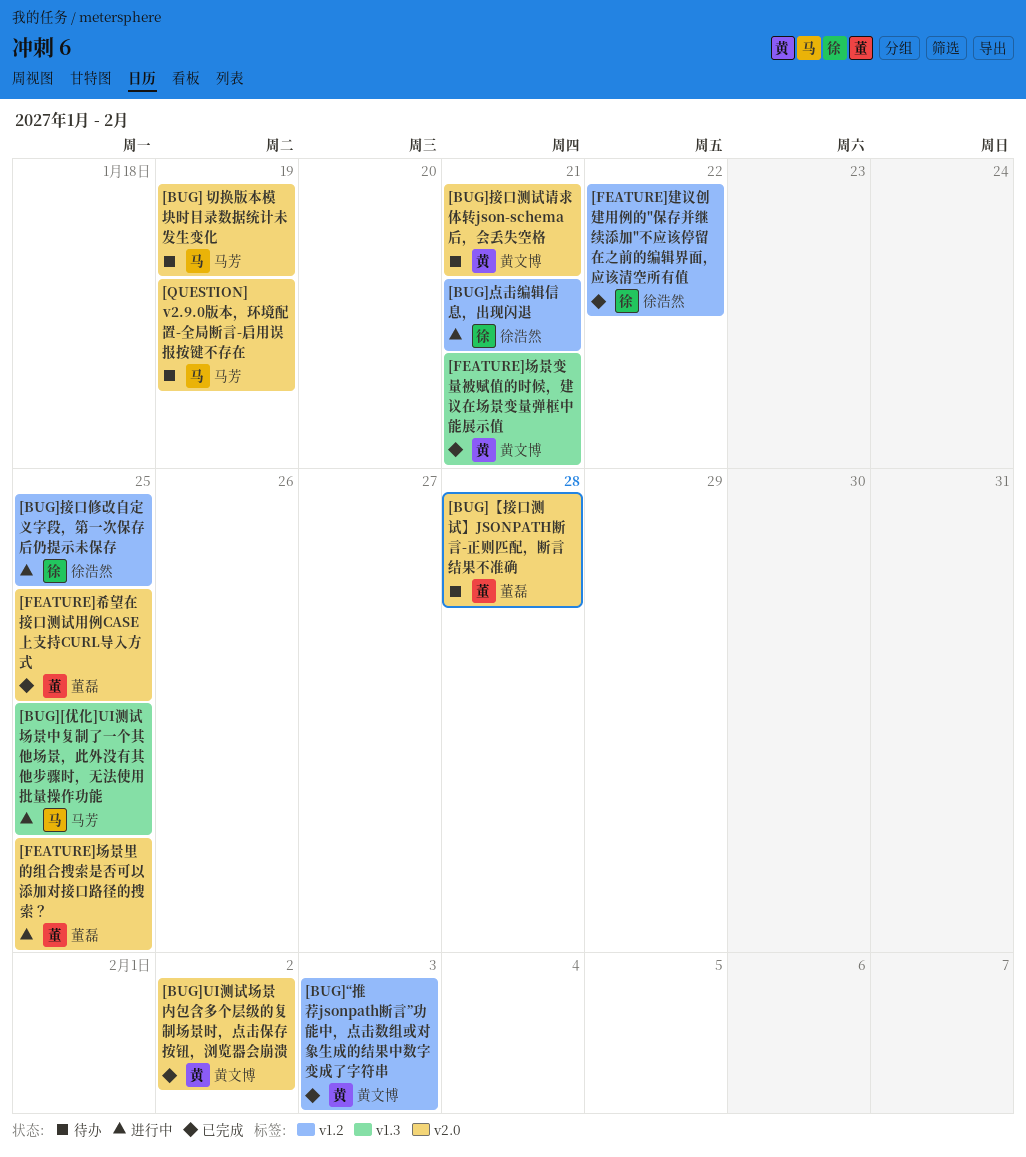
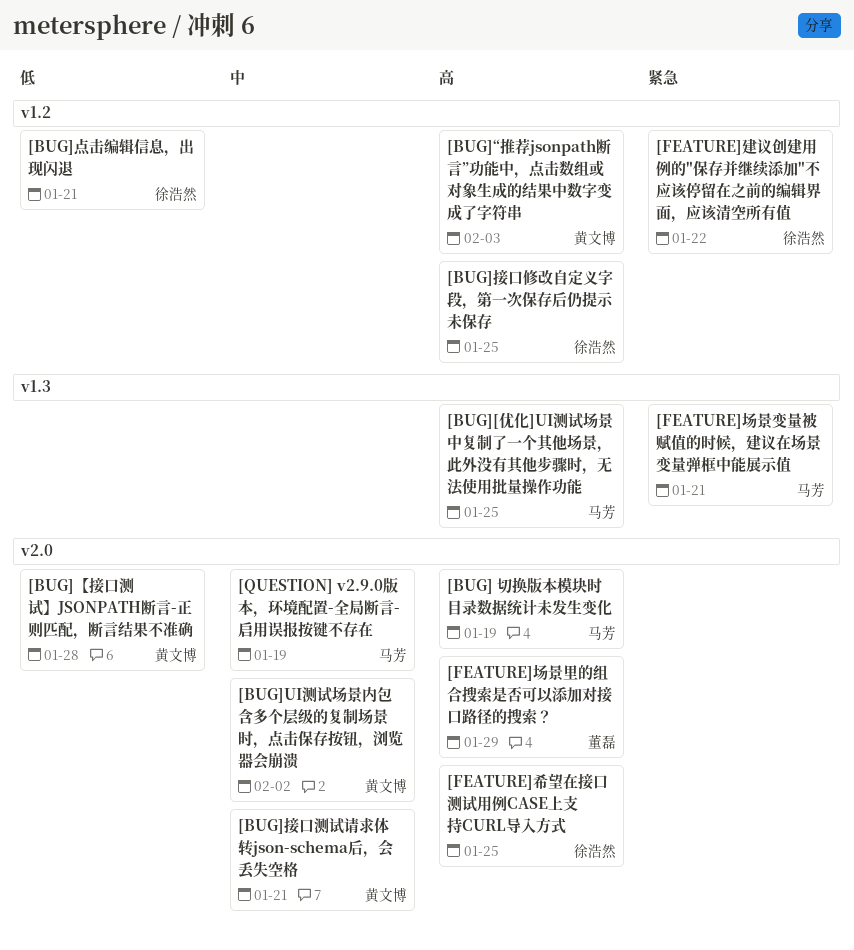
[BUG]【接口测试】JSONPATH断言-正则匹配，断言结果不准确, owner: 董磊 -> 黄文博
[FEATURE]场景变量被赋值的时候，建议在场景变量弹框中能展示值, owner: 黄文博 -> 马芳
[FEATURE]场景里的组合搜索是否可以添加对接口路径的搜索？, due: Jan 25 -> Jan 29
[FEATURE]希望在接口测试用例CASE上支持CURL导入方式, owner: 董磊 -> 徐浩然

